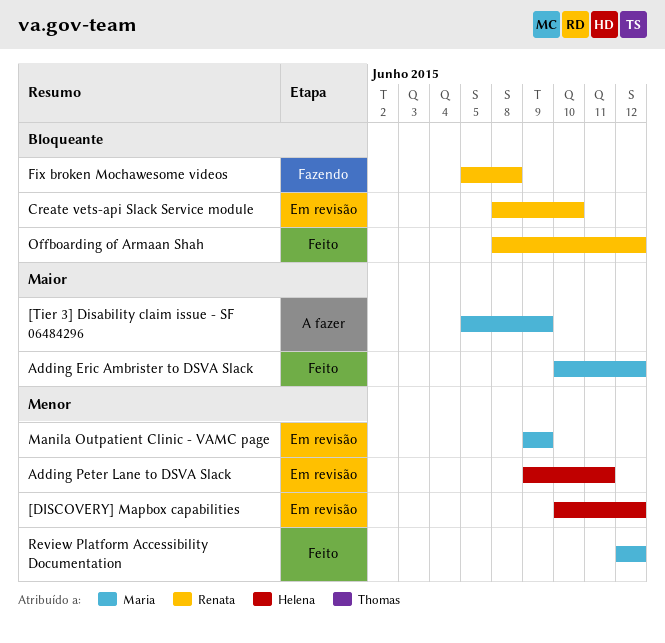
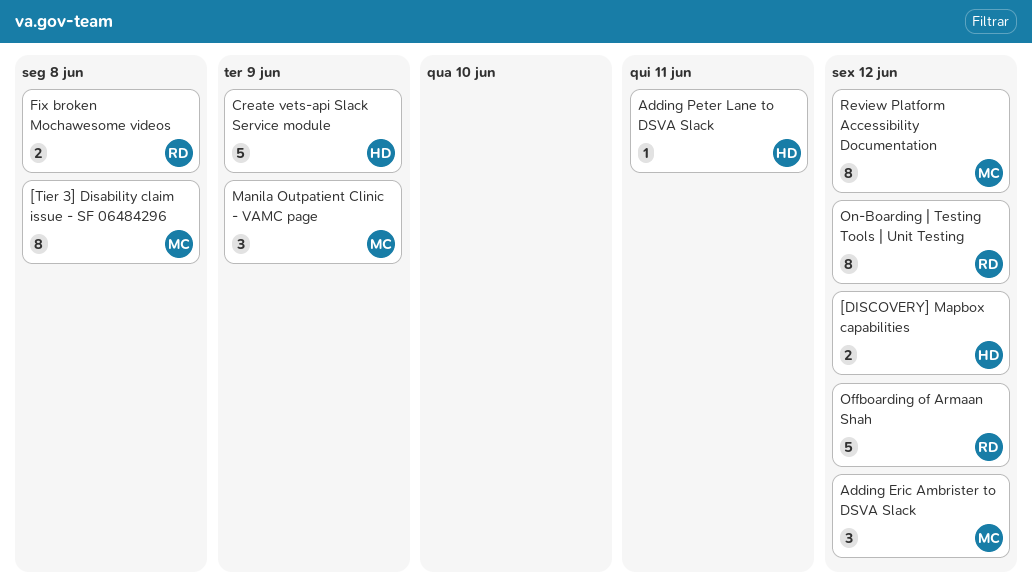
[Tier 3] Disability claim issue - SF 06484296, due: Jun 9 -> Jun 8
Create vets-api Slack Service module, owner: Renata -> Helena
Create vets-api Slack Service module, due: Jun 10 -> Jun 9
On-Boarding | Testing Tools | Unit Testing: none -> present

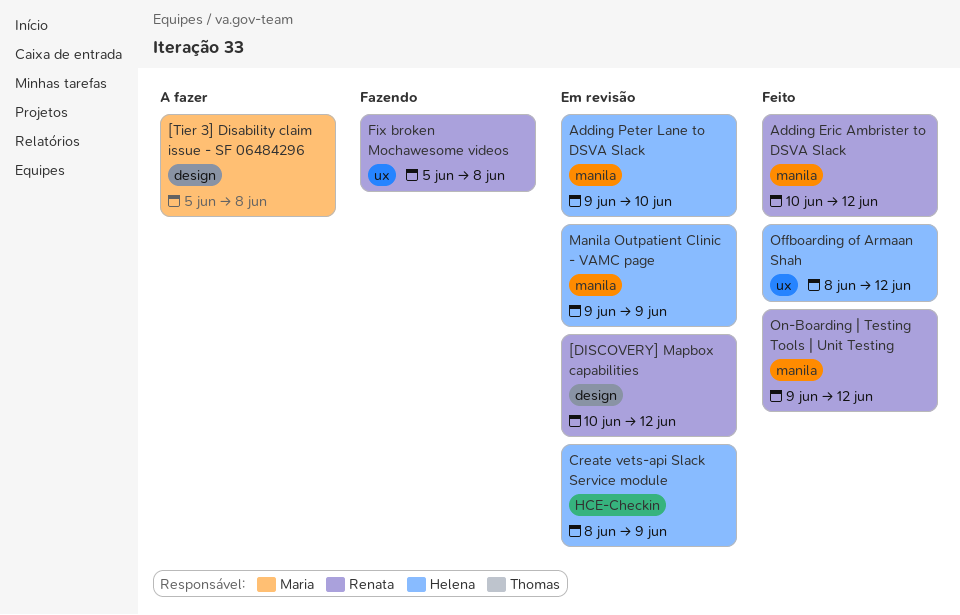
[DISCOVERY] Mapbox capabilities, owner: Helena -> Renata
Adding Eric Ambrister to DSVA Slack, owner: Maria -> Renata
Adding Peter Lane to DSVA Slack, due: Jun 11 -> Jun 10
Manila Outpatient Clinic - VAMC page, owner: Maria -> Helena
Offboarding of Armaan Shah, owner: Renata -> Helena
Review Platform Accessibility Documentation: present -> none

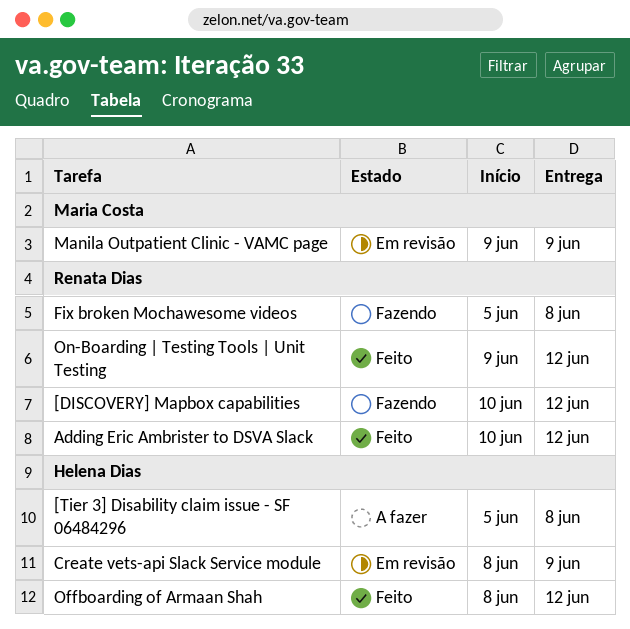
[DISCOVERY] Mapbox capabilities, status: Em revisão -> Fazendo
[Tier 3] Disability claim issue - SF 06484296, owner: Maria Costa -> Helena Dias
Adding Peter Lane to DSVA Slack: present -> none
Manila Outpatient Clinic - VAMC page, owner: Helena Dias -> Maria Costa

